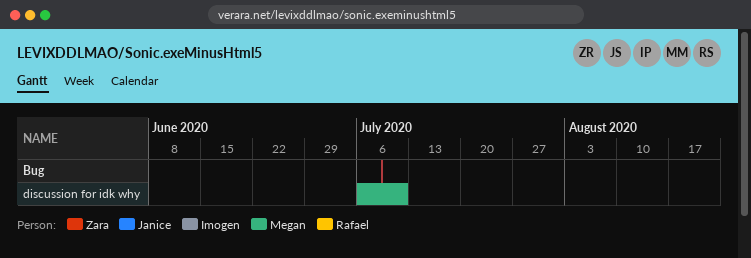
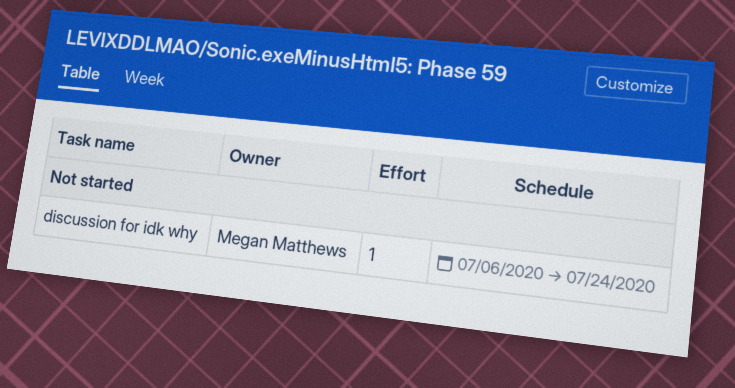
discussion for idk why, due: Jul 10 -> Jul 24

